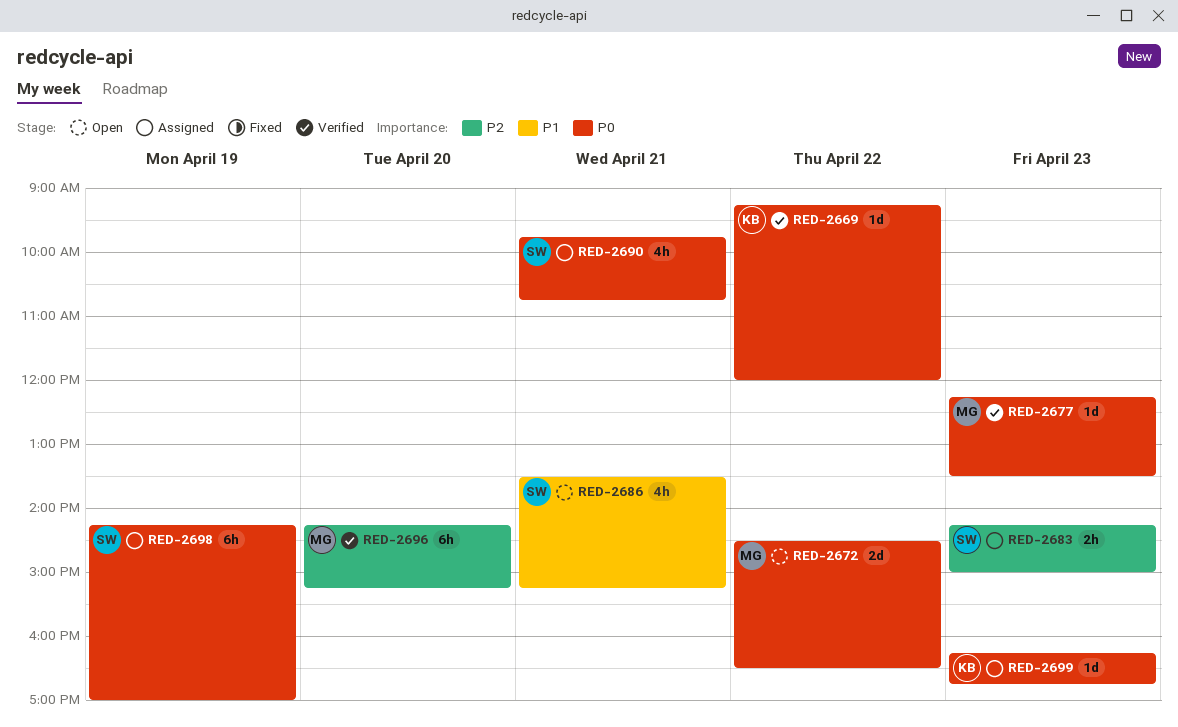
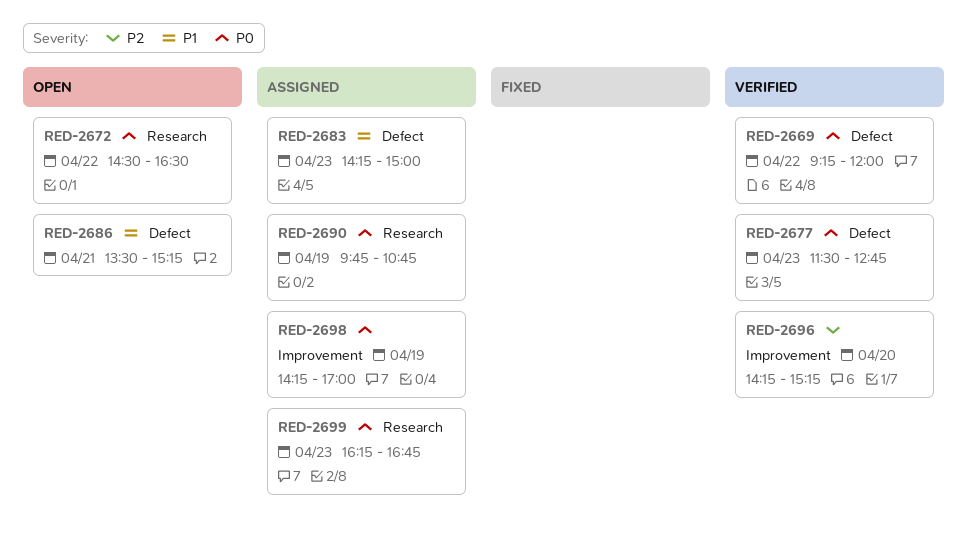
RED-2677, begins: 12:15 -> 11:30
RED-2677, ends: 13:30 -> 12:45
RED-2683, priority: P2 -> P1
RED-2690, day: Apr 21 -> Apr 19

